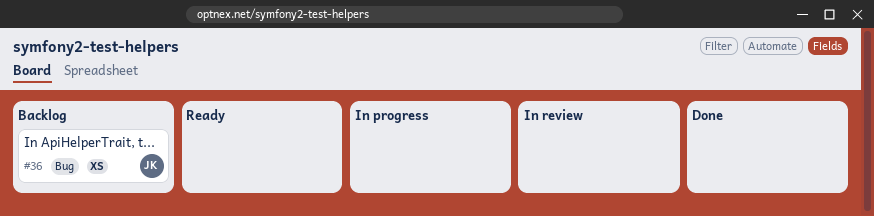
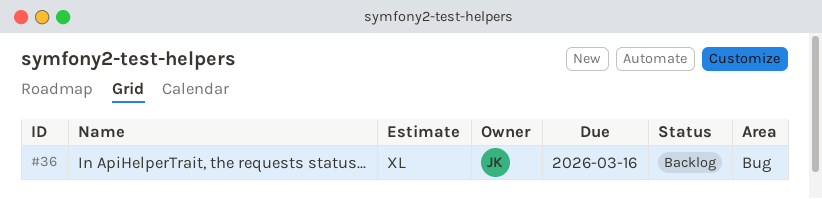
#36, estimate: XS -> XL

